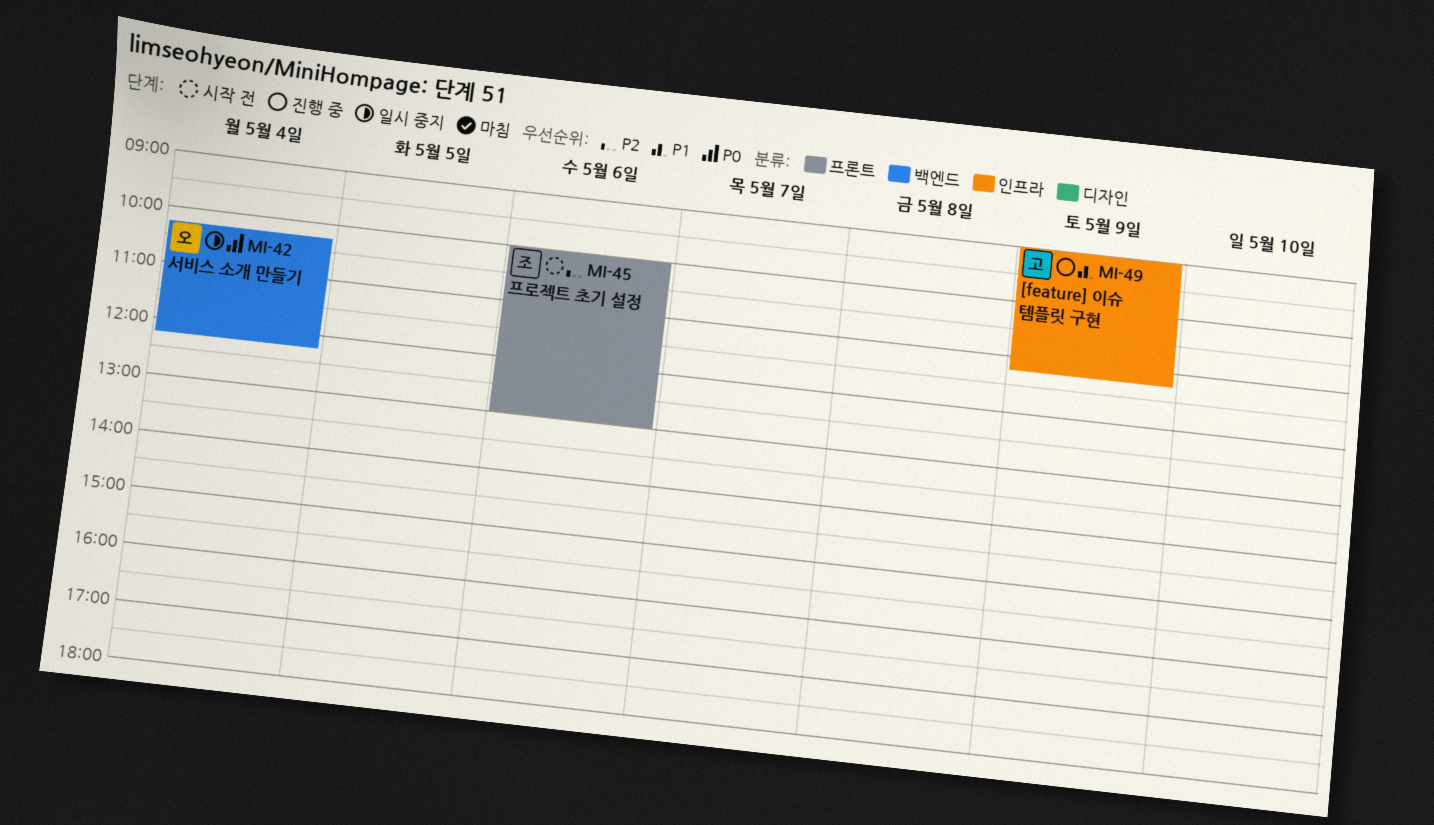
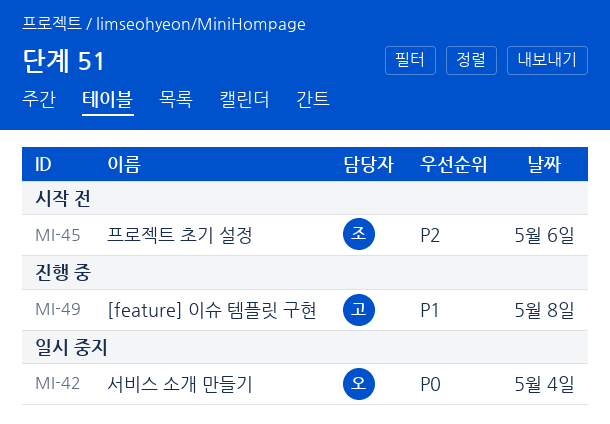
MI-49, day: May 9 -> May 8

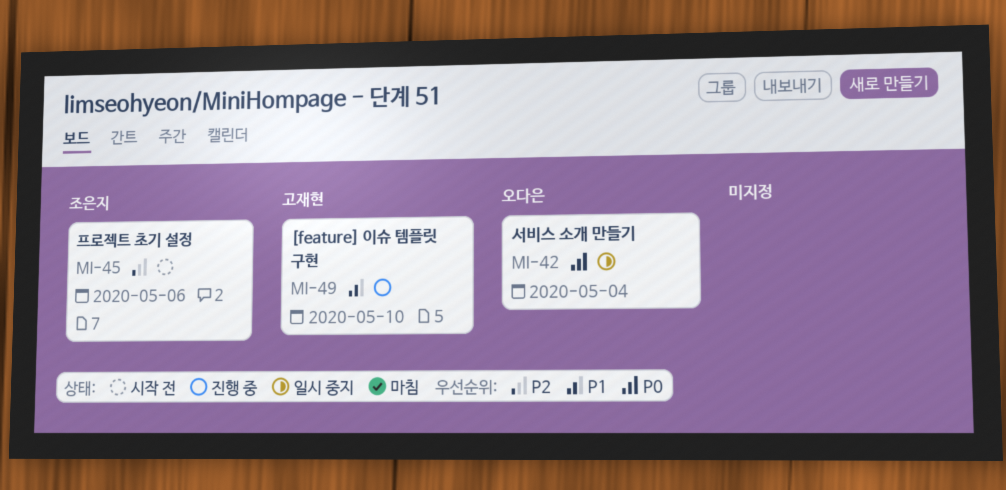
MI-49, day: May 8 -> May 10

